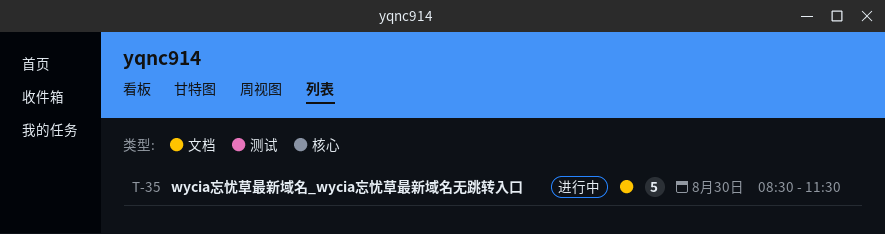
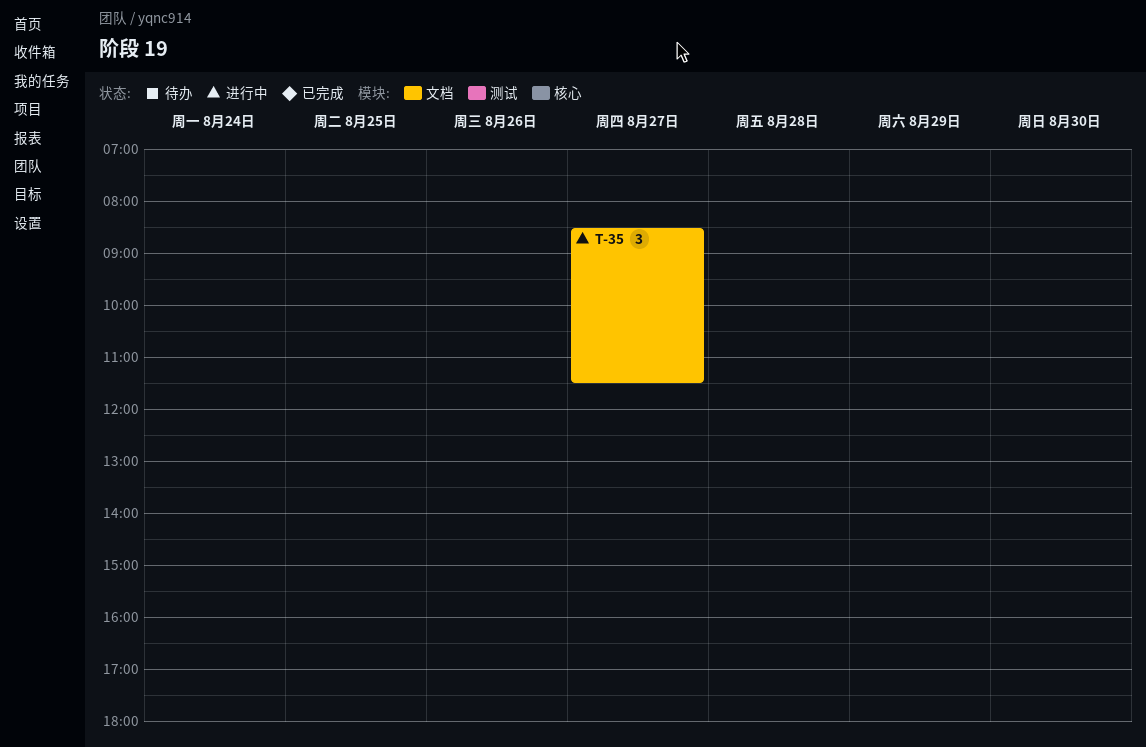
T-35, estimate: 5 -> 3
T-35, day: Aug 30 -> Aug 27

